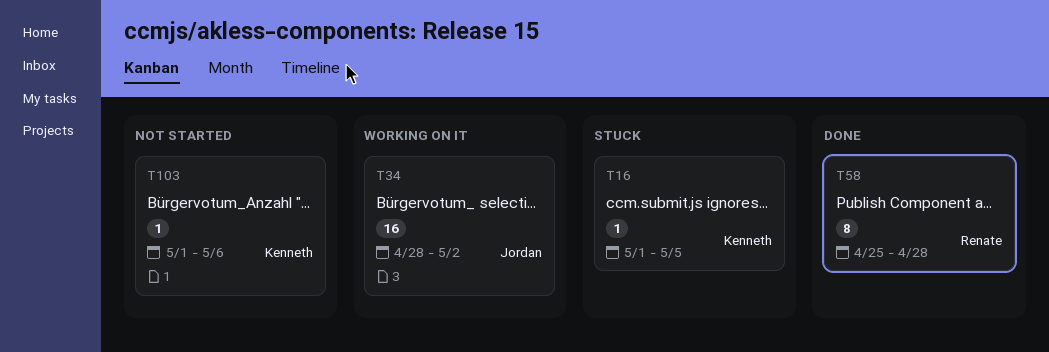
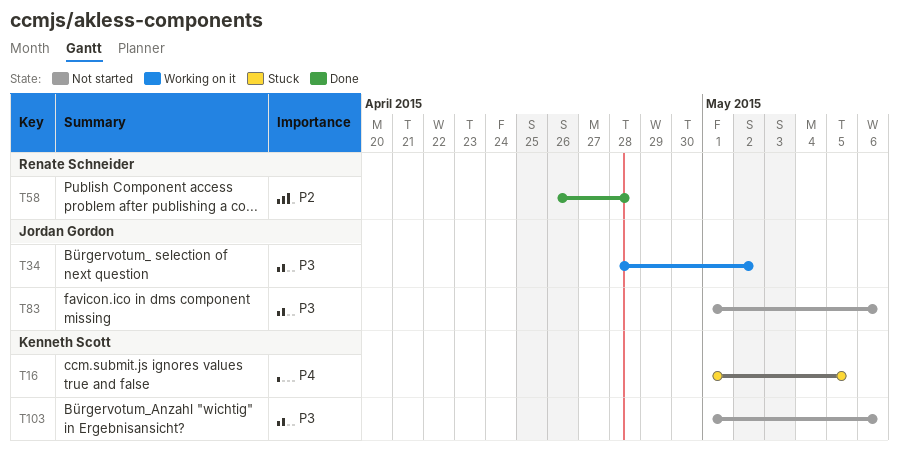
T58, start: Apr 25 -> Apr 26
T83: none -> present

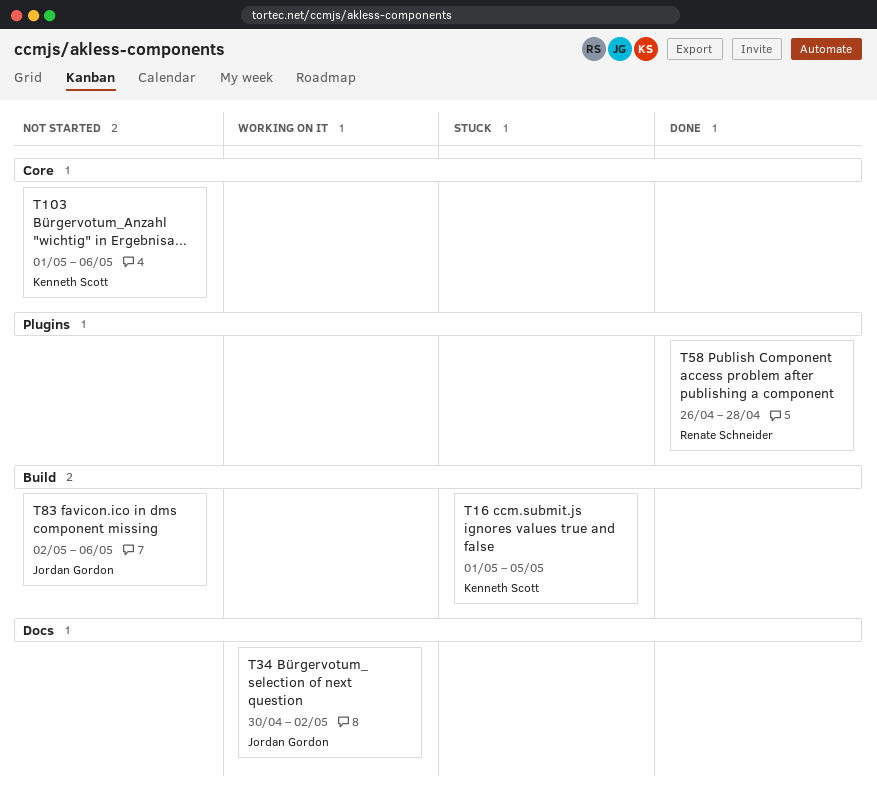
T34, start: Apr 28 -> Apr 30
T83, start: May 1 -> May 2

